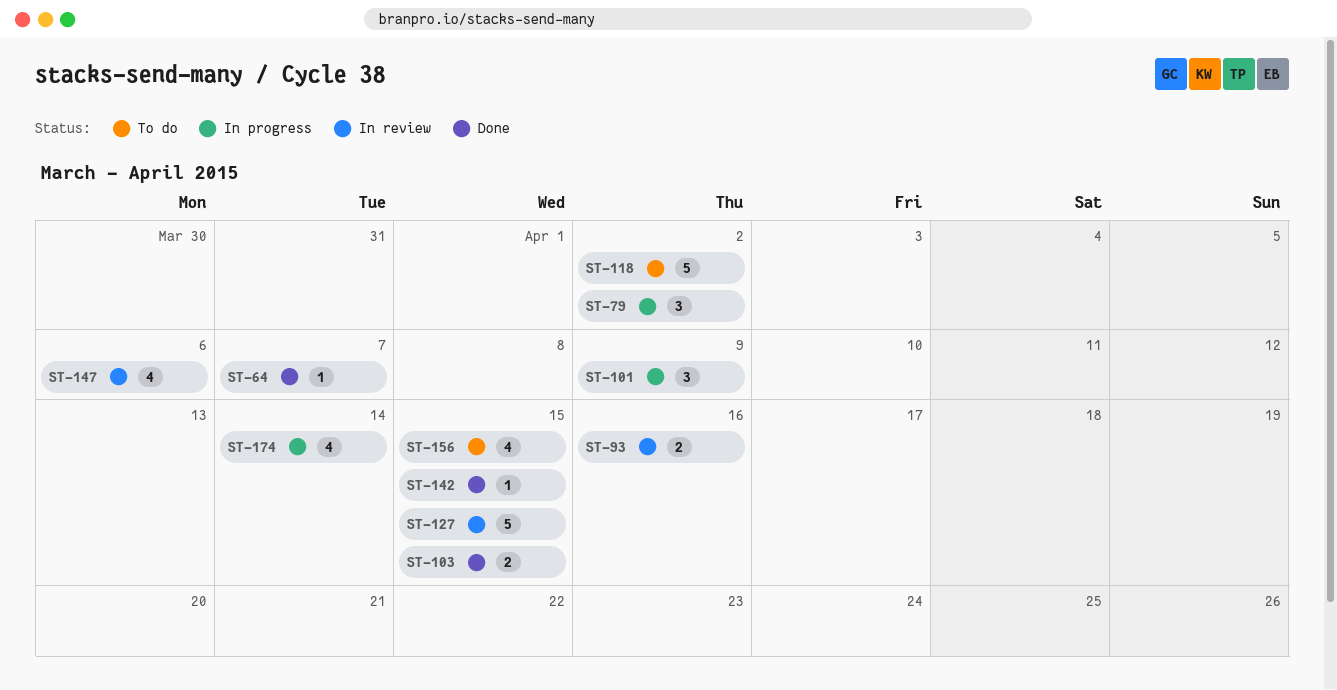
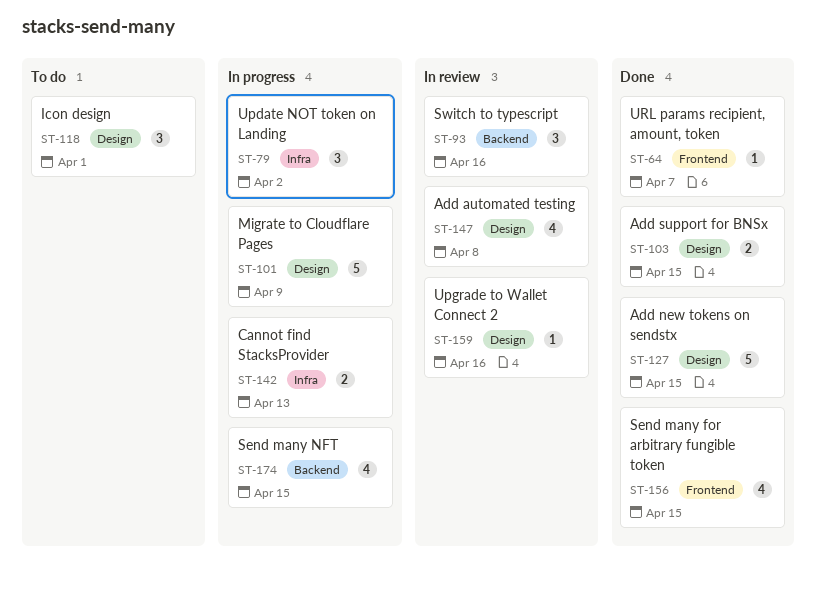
ST-93, estimate: 2 -> 3
ST-101, estimate: 3 -> 5
ST-118, estimate: 5 -> 3
ST-118, due: Apr 2 -> Apr 1
ST-127, status: In review -> Done
ST-142, status: Done -> In progress
ST-142, estimate: 1 -> 2
ST-142, due: Apr 15 -> Apr 13
ST-147, due: Apr 6 -> Apr 8
ST-156, status: To do -> Done
ST-159: none -> present
ST-174, due: Apr 14 -> Apr 15

